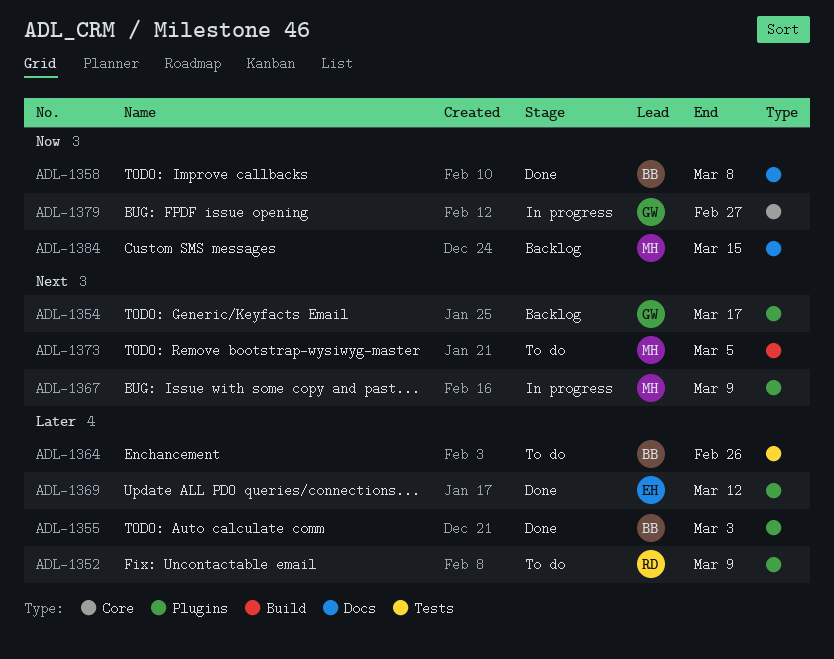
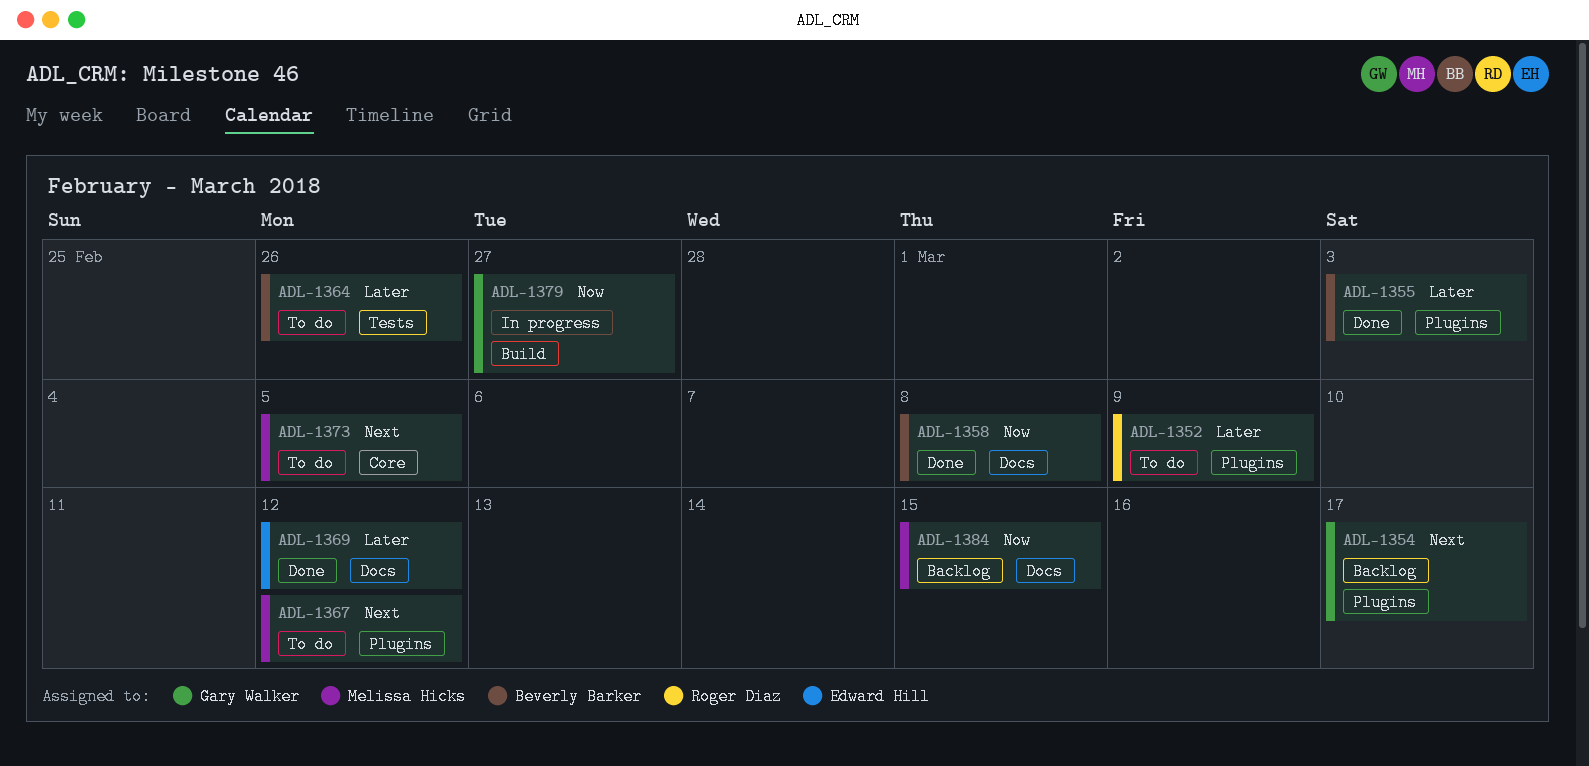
ADL-1367, status: In progress -> To do
ADL-1367, due: Mar 9 -> Mar 12
ADL-1369, label: Plugins -> Docs
ADL-1373, label: Build -> Core
ADL-1379, label: Core -> Build

